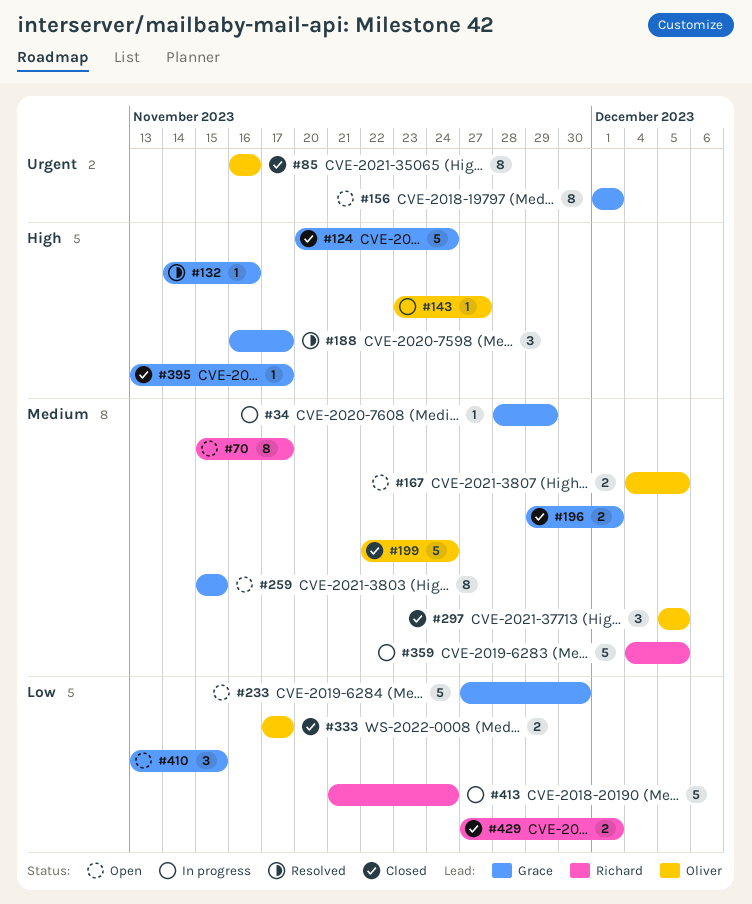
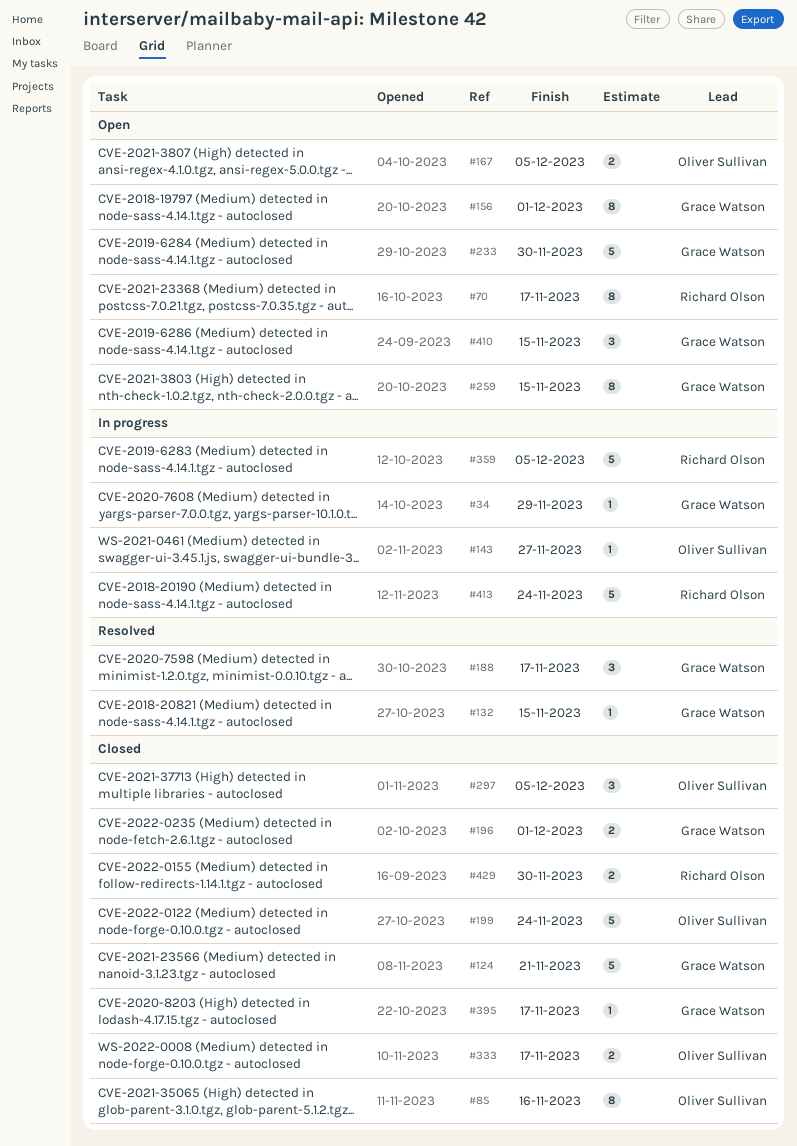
#124, due: Nov 24 -> Nov 21
#132, due: Nov 16 -> Nov 15
#429, due: Dec 1 -> Nov 30

